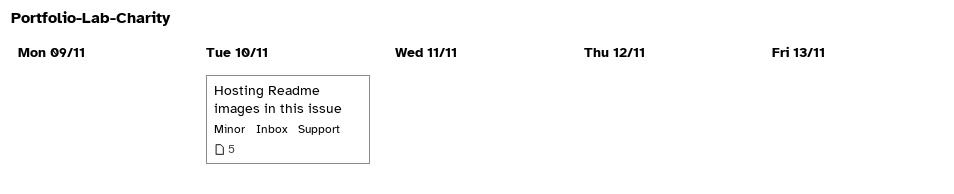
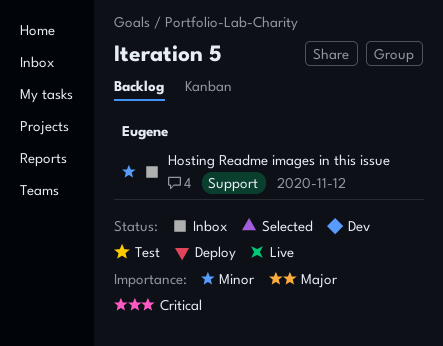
Hosting Readme images in this issue, due: Nov 10 -> Nov 12

